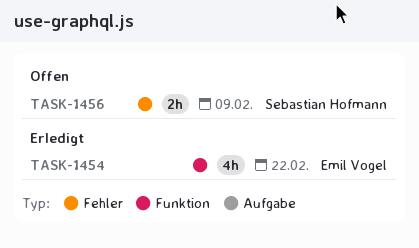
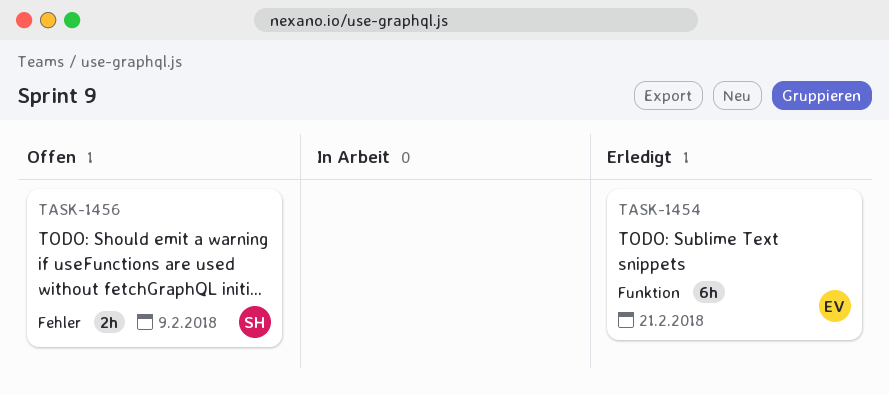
TASK-1454, estimate: 4h -> 6h
TASK-1454, due: Feb 22 -> Feb 21

